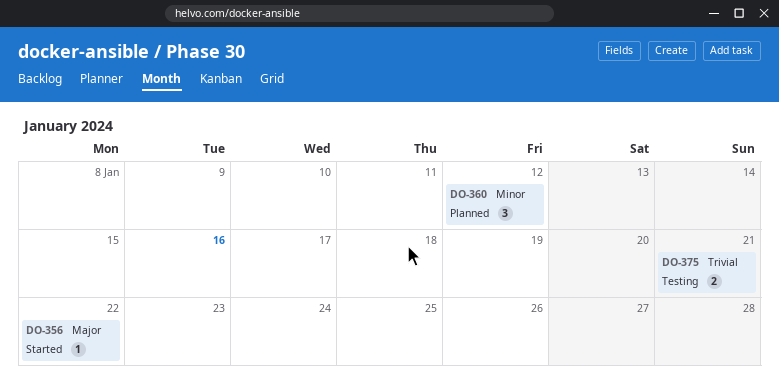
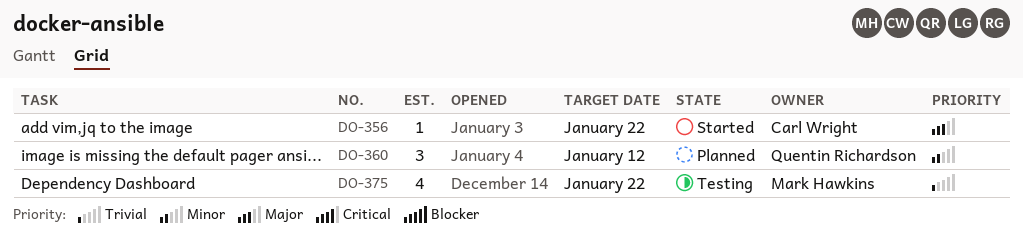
DO-375, estimate: 2 -> 4
DO-375, due: Jan 21 -> Jan 22

